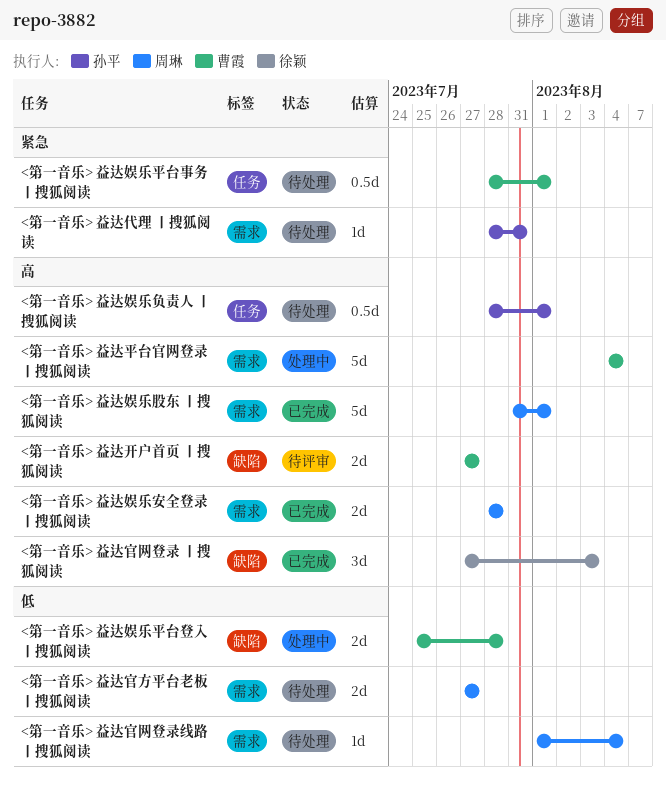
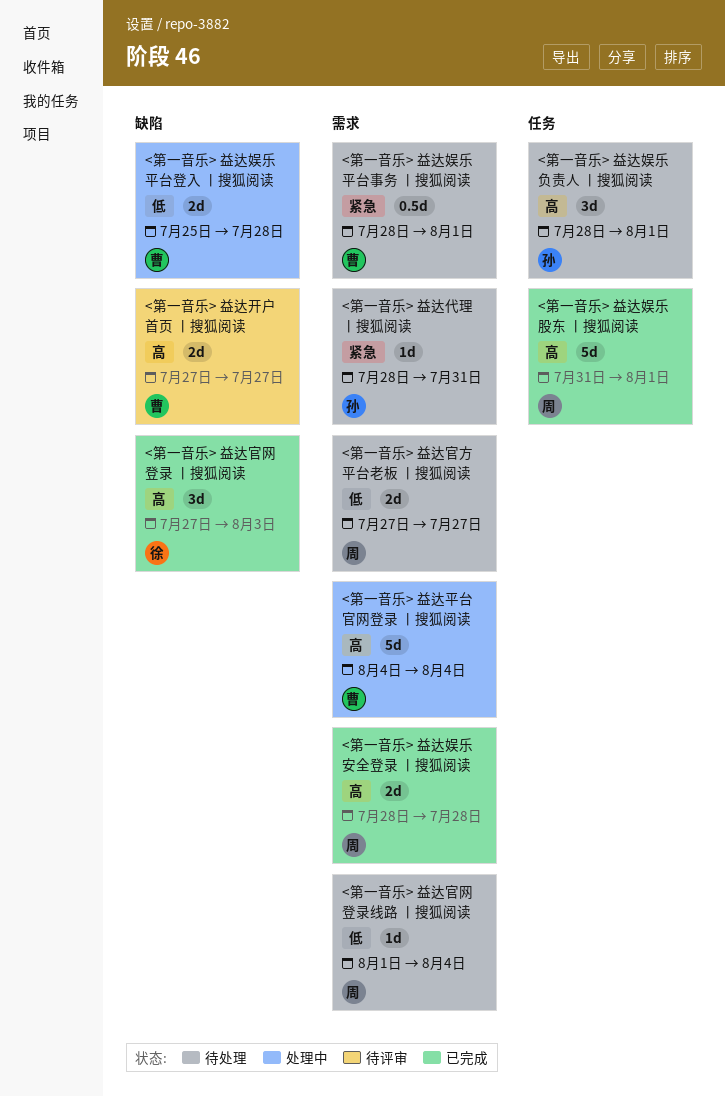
<第一音乐> 益达娱乐平台事务 丨搜狐阅读, label: 任务 -> 需求
<第一音乐> 益达娱乐股东 丨搜狐阅读, label: 需求 -> 任务
<第一音乐> 益达娱乐负责人 丨搜狐阅读, estimate: 0.5d -> 3d

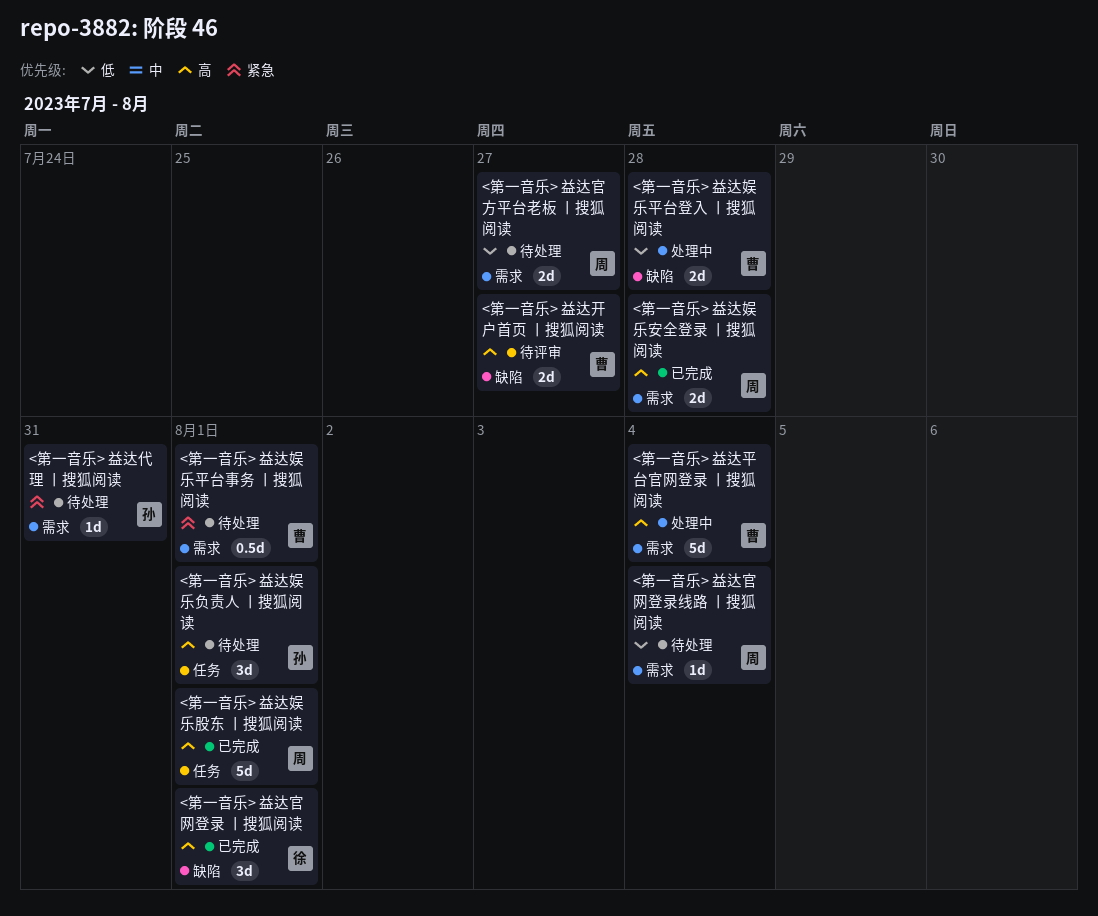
<第一音乐> 益达官网登录 丨搜狐阅读, due: Aug 3 -> Aug 1

